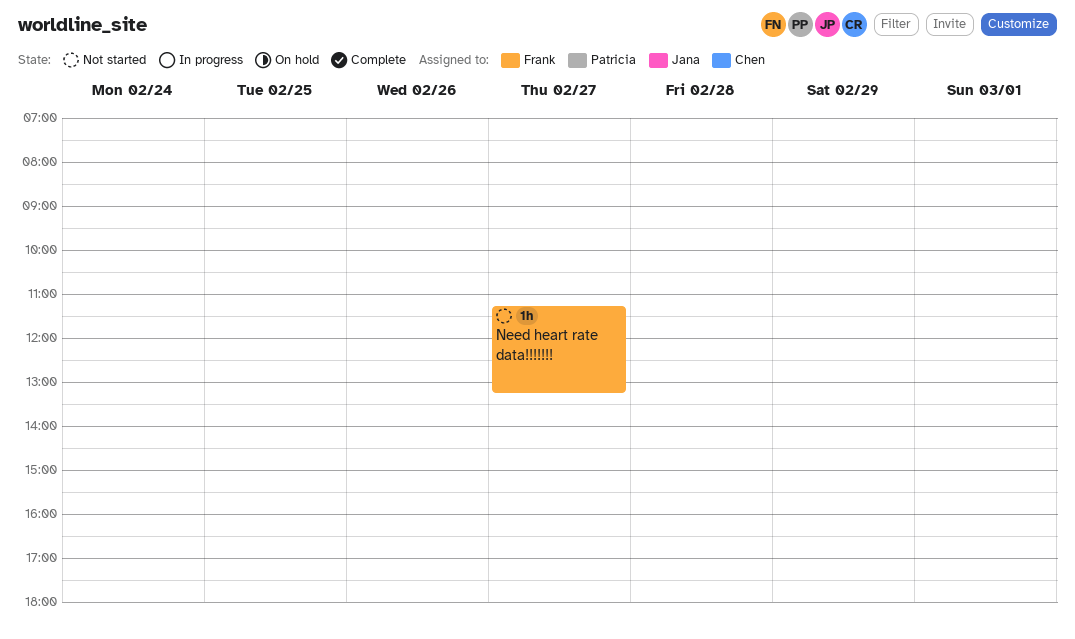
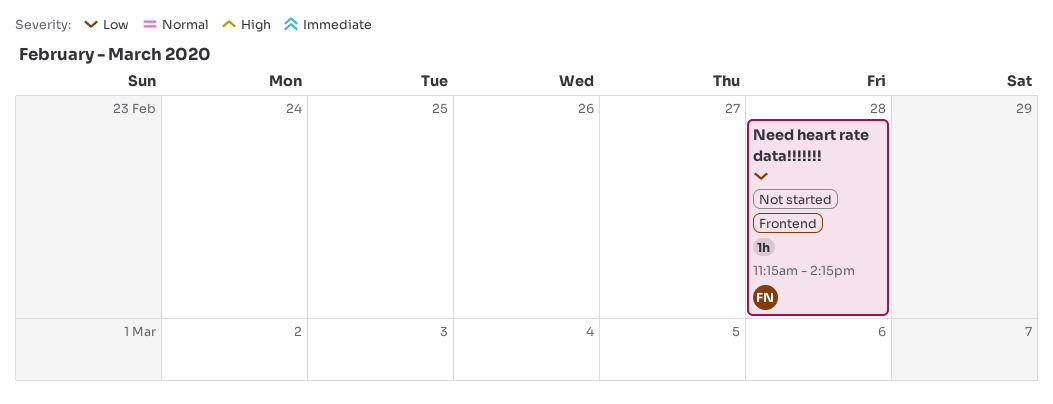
Need heart rate data!!!!!!!, day: Feb 27 -> Feb 28
Need heart rate data!!!!!!!, ends: 13:15 -> 14:15

